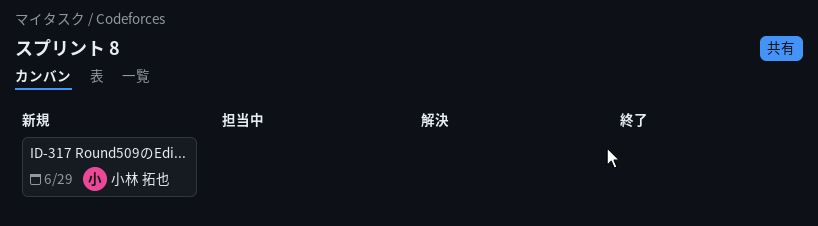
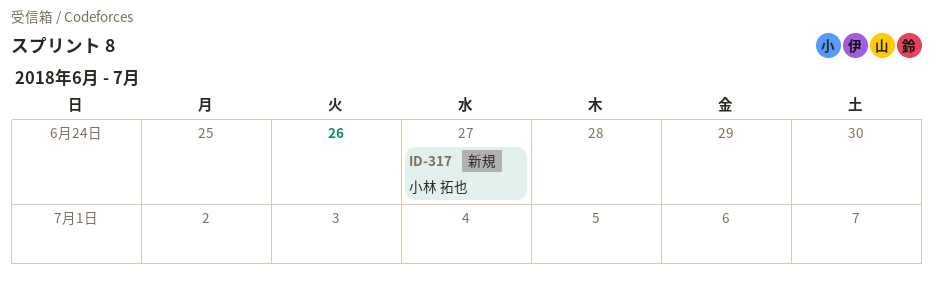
ID-317, due: Jun 29 -> Jun 27

